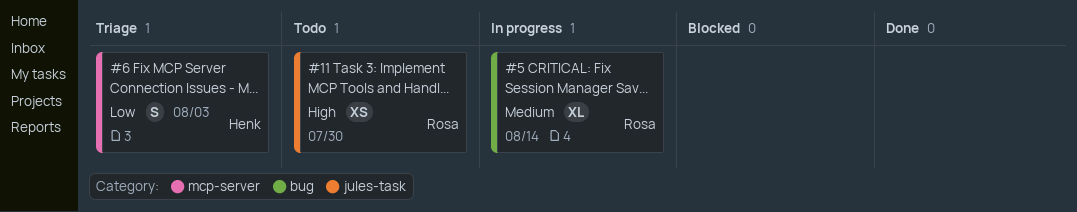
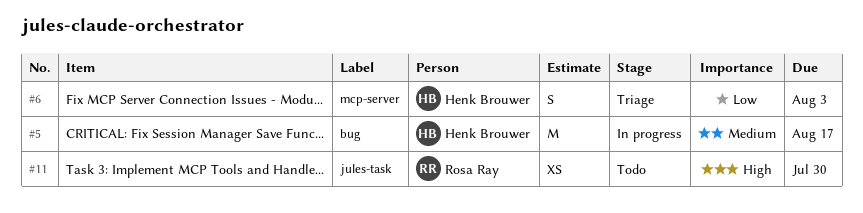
#5, owner: Rosa Ray -> Henk Brouwer
#5, estimate: XL -> M
#5, due: Aug 14 -> Aug 17

